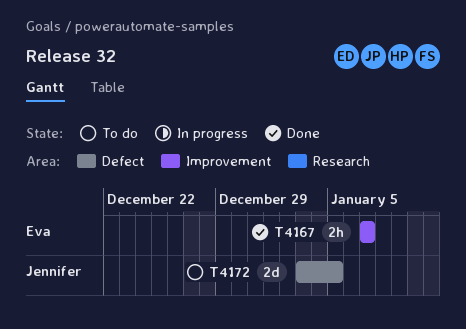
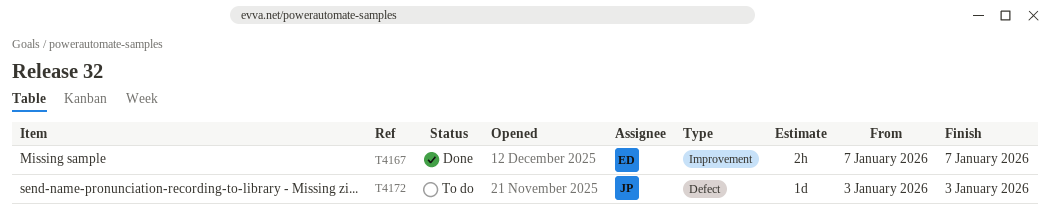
T4172, estimate: 2d -> 1d
T4172, due: Jan 5 -> Jan 3

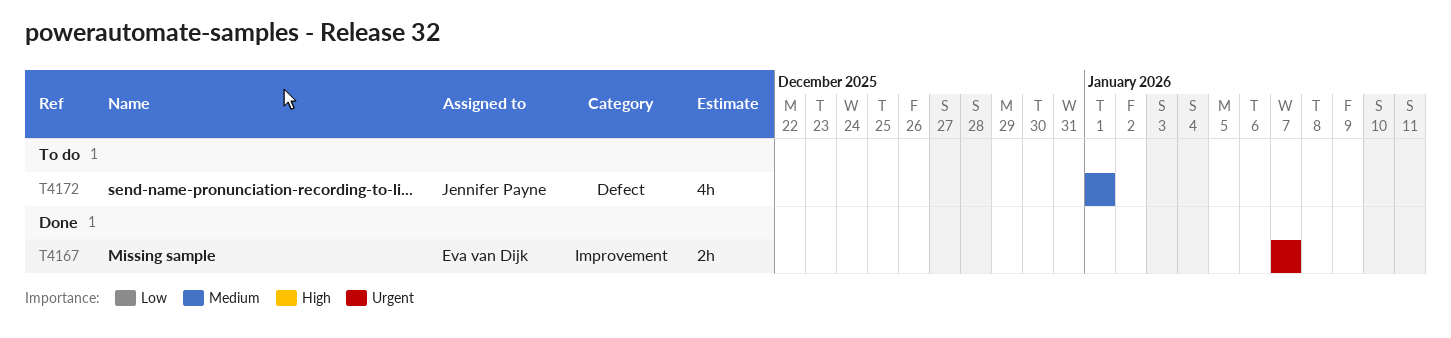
T4172, estimate: 1d -> 4h
T4172, start: Jan 3 -> Jan 1
T4172, due: Jan 3 -> Jan 1

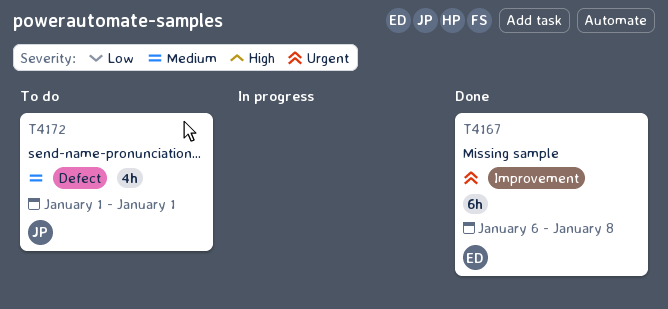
T4167, estimate: 2h -> 6h
T4167, start: Jan 7 -> Jan 6
T4167, due: Jan 7 -> Jan 8

